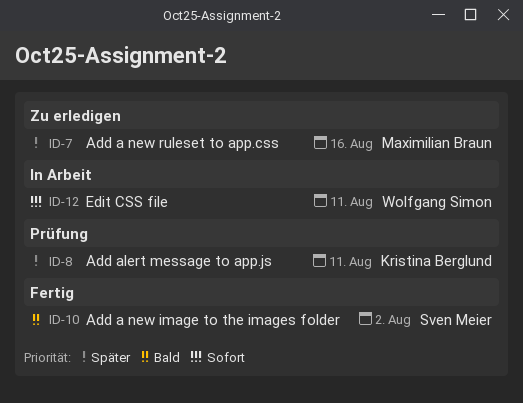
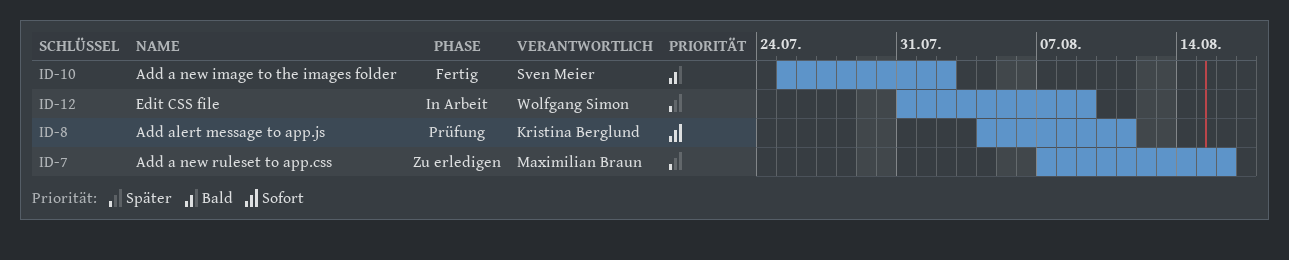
ID-8, priority: Später -> Sofort
ID-12, priority: Sofort -> Später
ID-12, due: Aug 11 -> Aug 9

